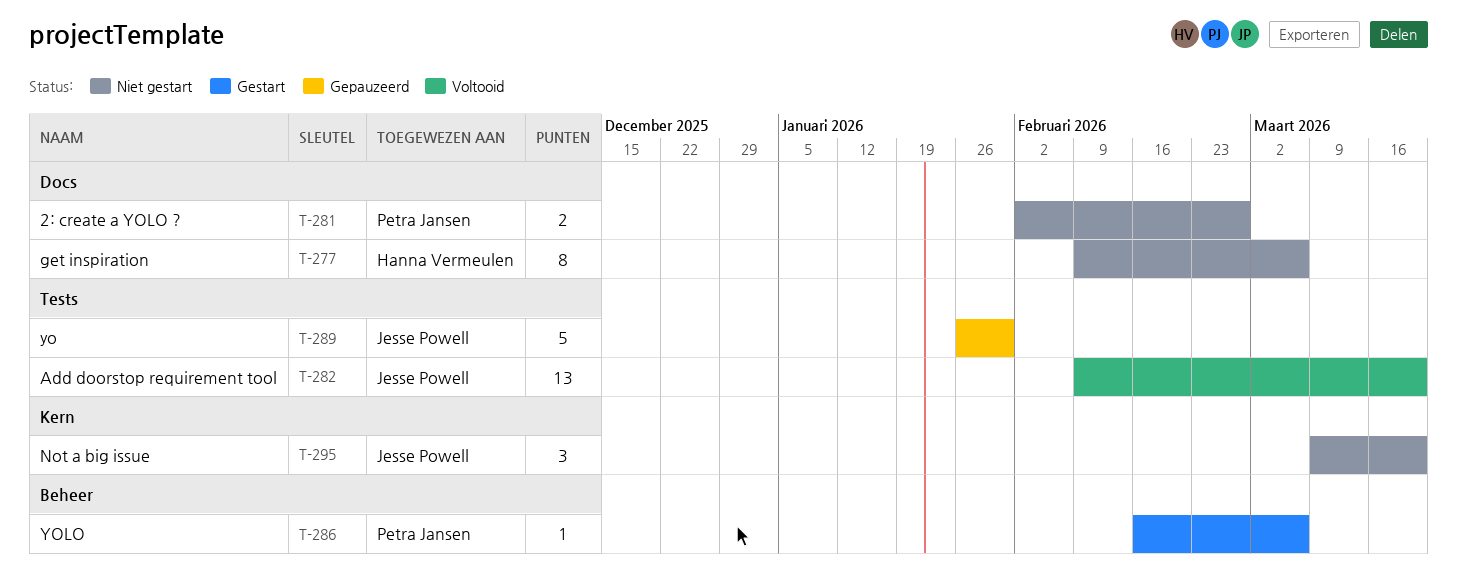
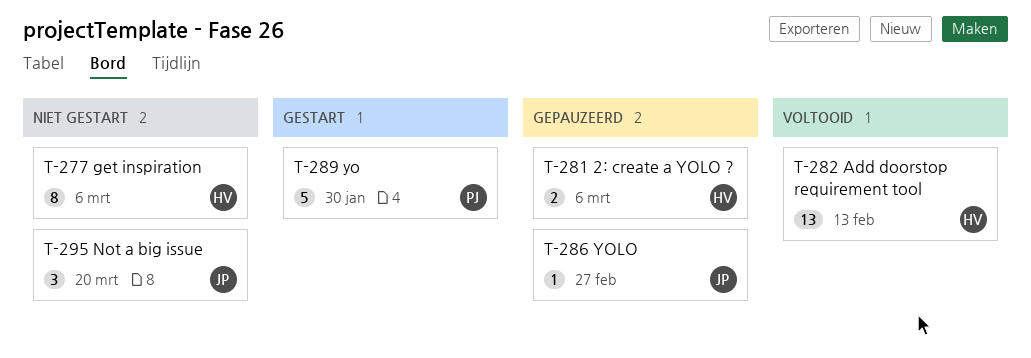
T-281, status: Niet gestart -> Gepauzeerd
T-281, owner: Petra Jansen -> Hanna Vermeulen
T-281, due: Feb 27 -> Mar 6
T-282, owner: Jesse Powell -> Hanna Vermeulen
T-282, due: Mar 20 -> Feb 13
T-286, status: Gestart -> Gepauzeerd
T-286, owner: Petra Jansen -> Jesse Powell
T-286, due: Mar 6 -> Feb 27
T-289, status: Gepauzeerd -> Gestart
T-289, owner: Jesse Powell -> Petra Jansen

